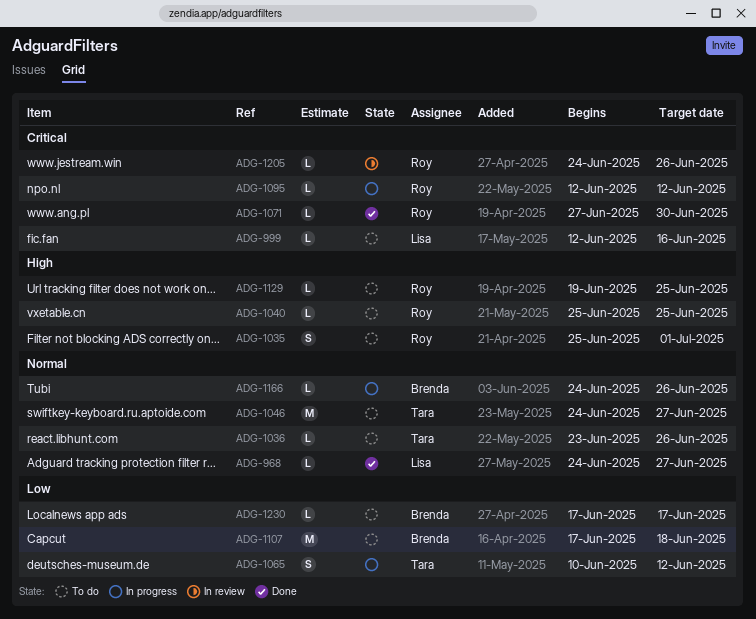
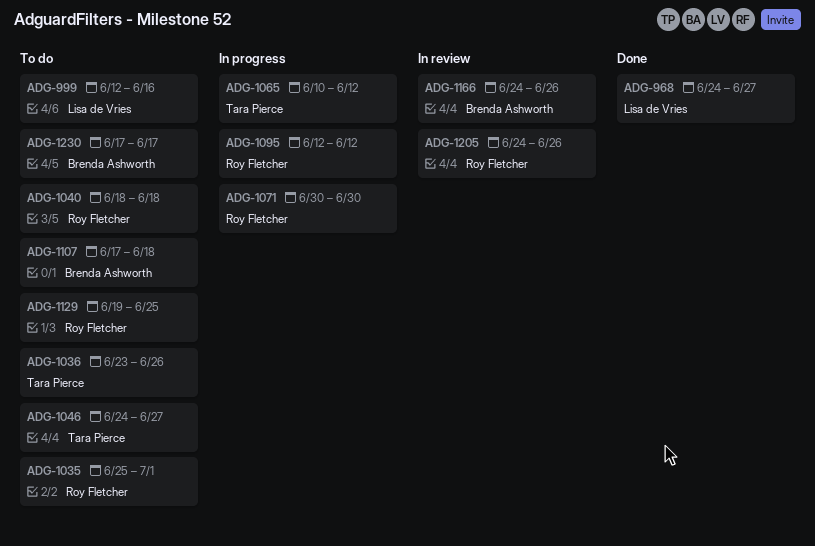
ADG-1040, start: Jun 25 -> Jun 18
ADG-1040, due: Jun 25 -> Jun 18
ADG-1071, status: Done -> In progress
ADG-1071, start: Jun 27 -> Jun 30
ADG-1166, status: In progress -> In review

